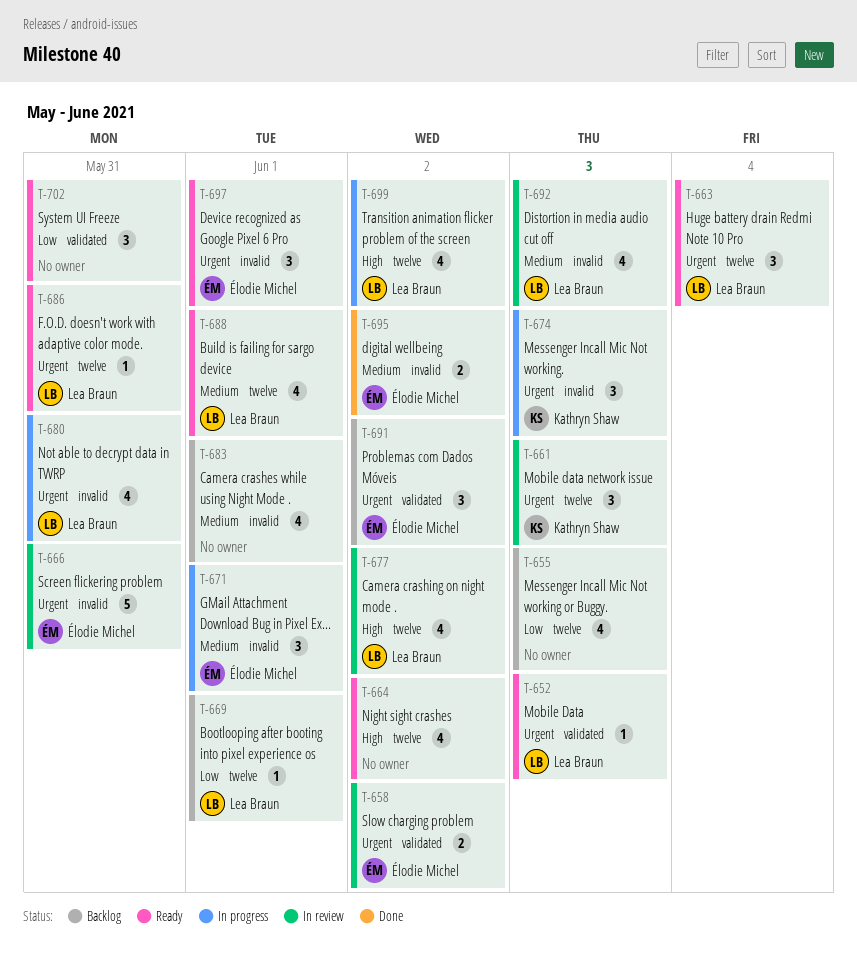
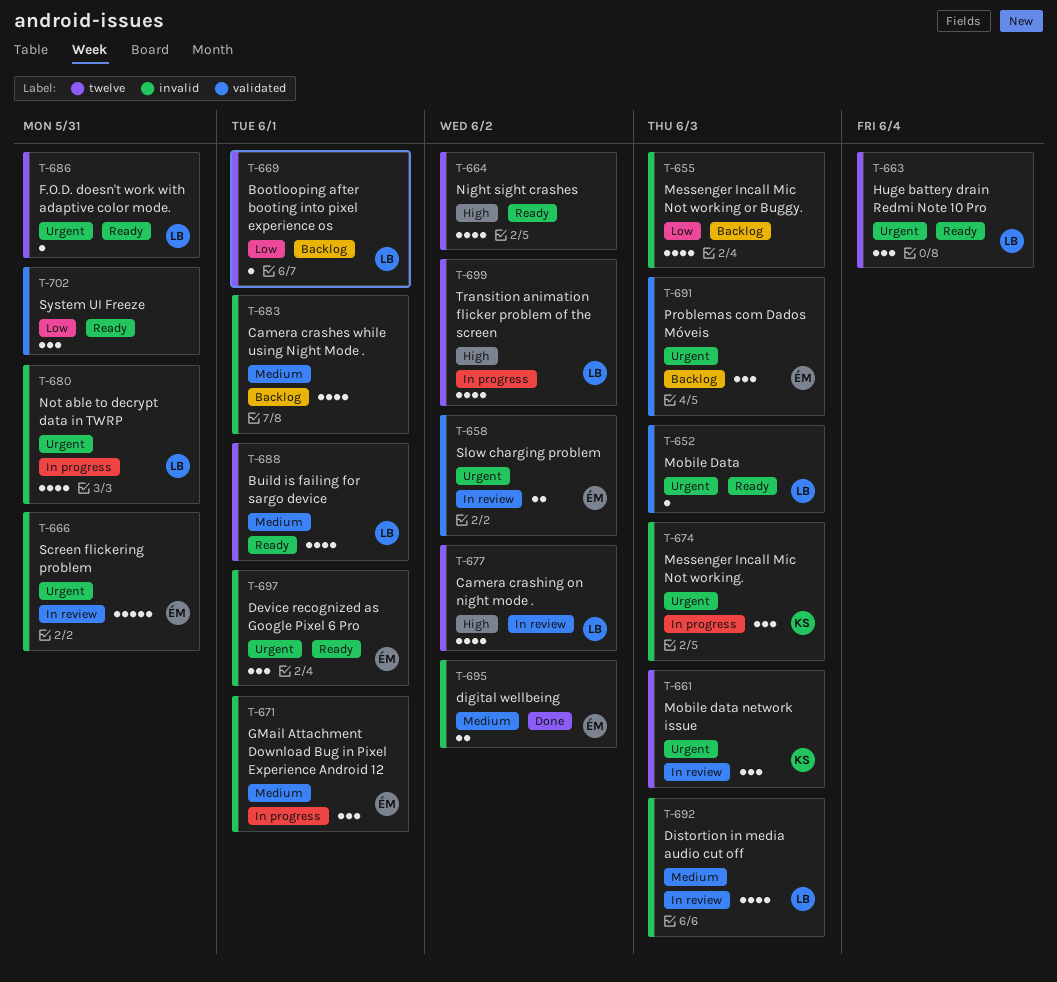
T-655, label: twelve -> invalid
T-691, due: Jun 2 -> Jun 3

